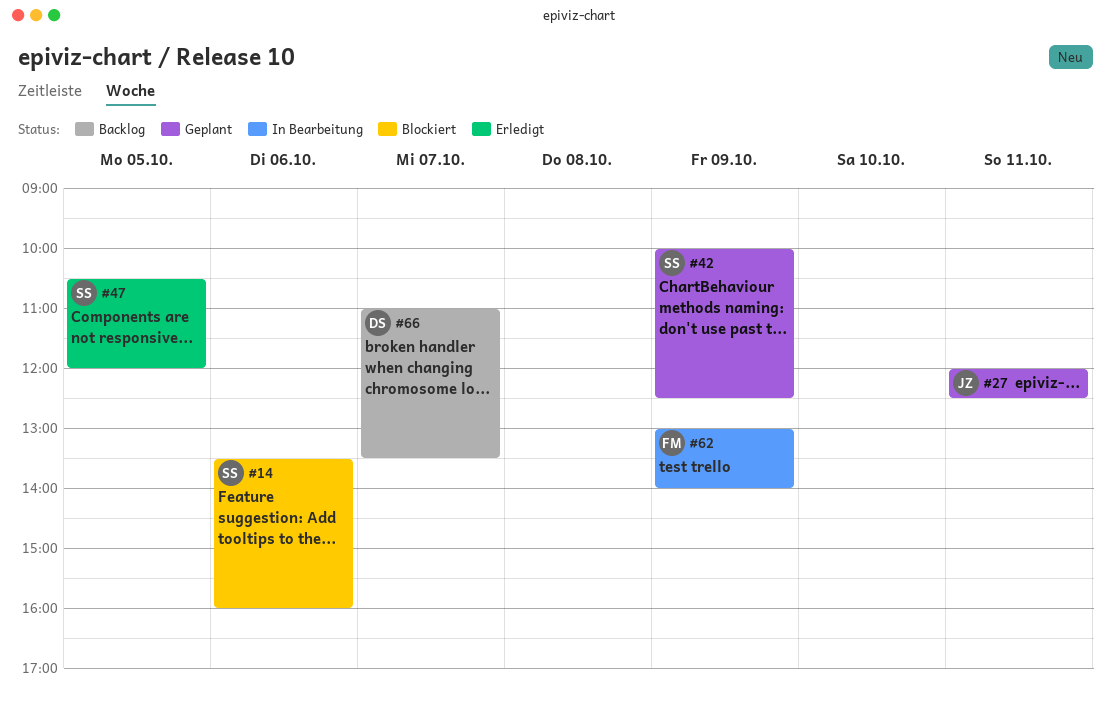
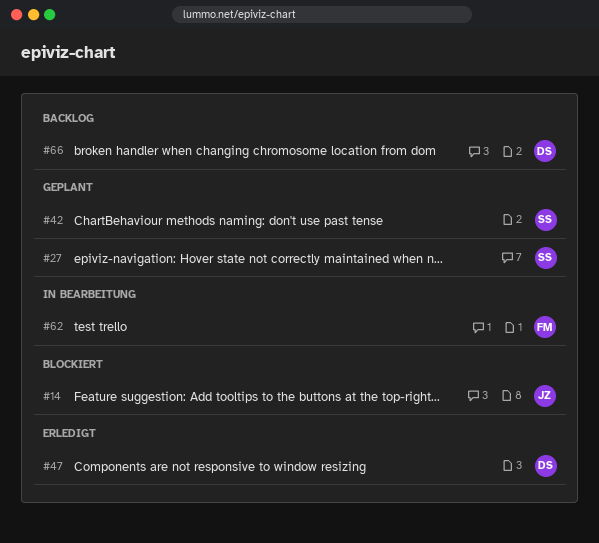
#14, owner: SS -> JZ
#27, owner: JZ -> SS
#47, owner: SS -> DS

